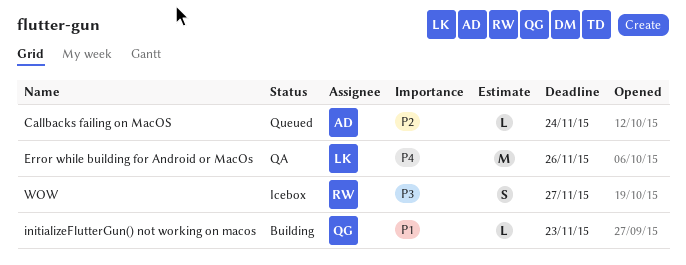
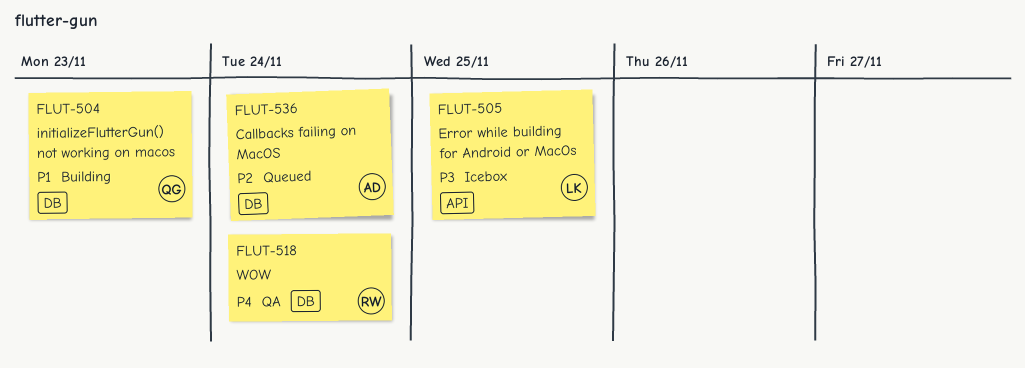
Error while building for Android or MacOs, status: QA -> Icebox
Error while building for Android or MacOs, priority: P4 -> P3
Error while building for Android or MacOs, due: Nov 26 -> Nov 25
WOW, status: Icebox -> QA
WOW, priority: P3 -> P4
WOW, due: Nov 27 -> Nov 24

